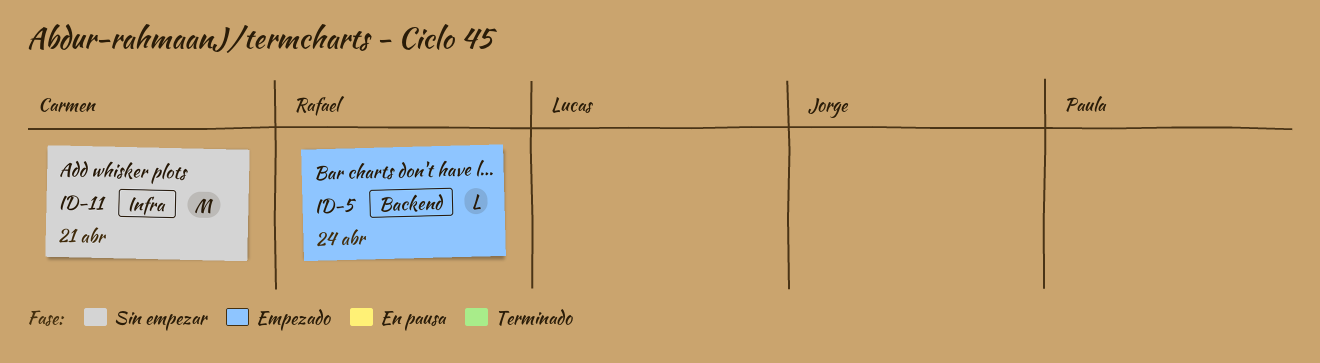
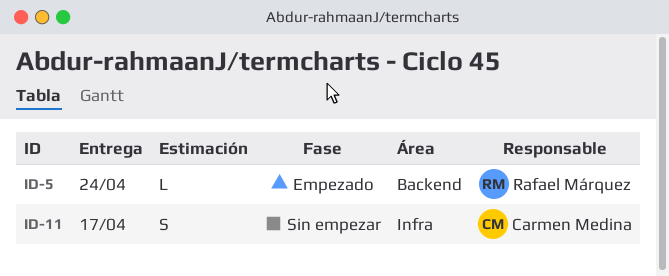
ID-11, estimate: M -> S
ID-11, due: Apr 21 -> Apr 17

